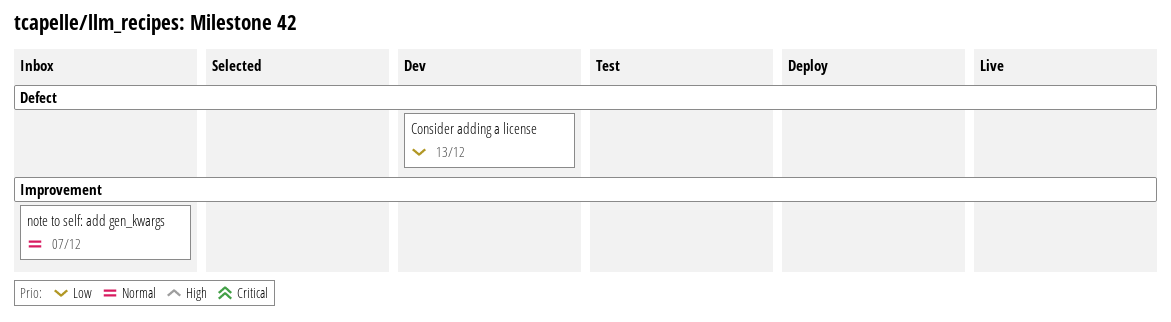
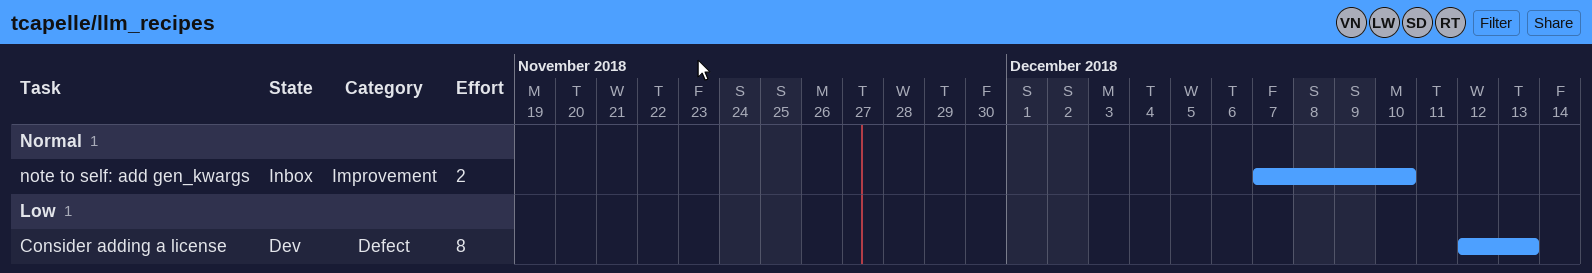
note to self: add gen_kwargs, due: Dec 7 -> Dec 10

